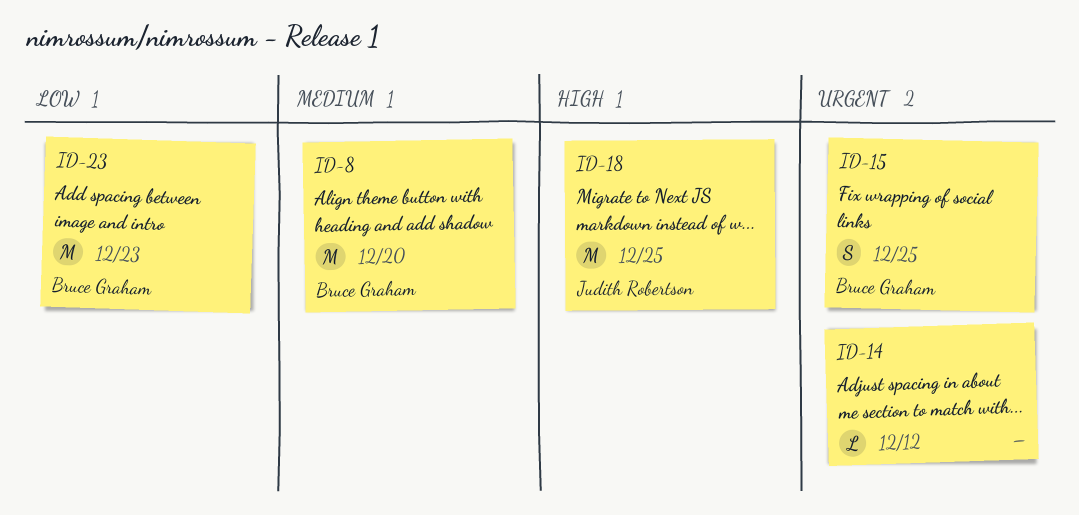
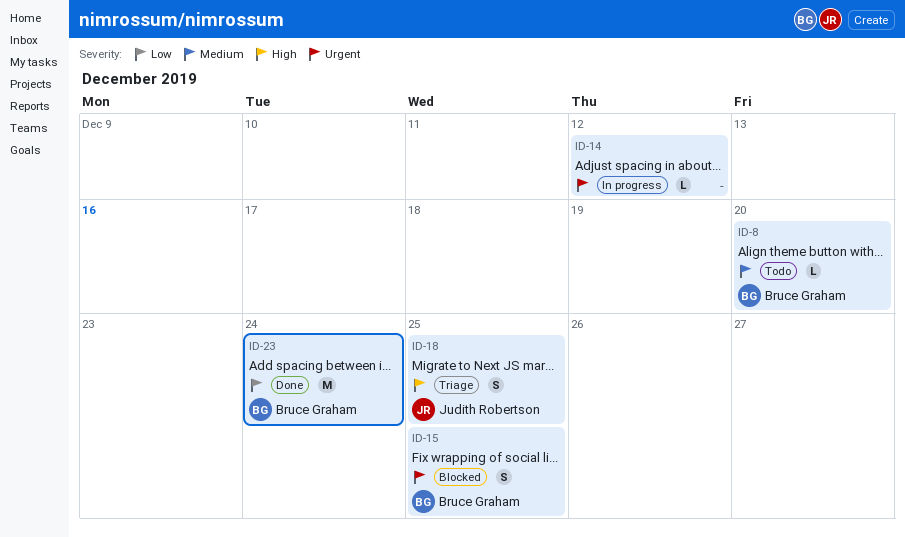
ID-8, estimate: M -> L
ID-18, estimate: M -> S
ID-23, due: Dec 23 -> Dec 24

